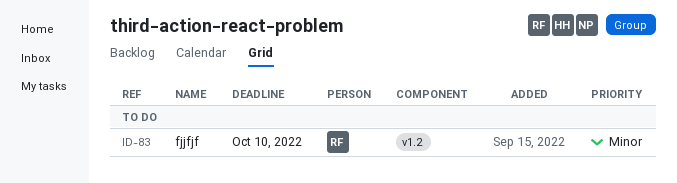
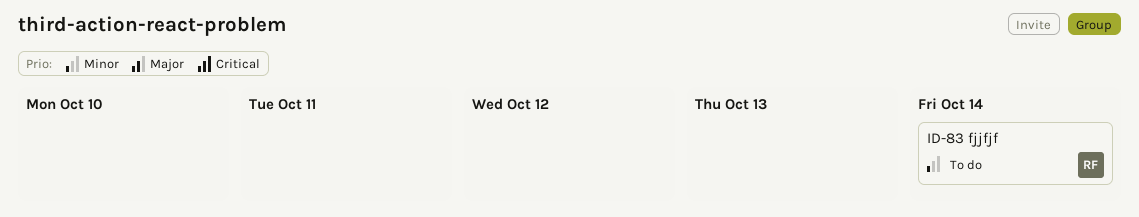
ID-83, due: Oct 10 -> Oct 14

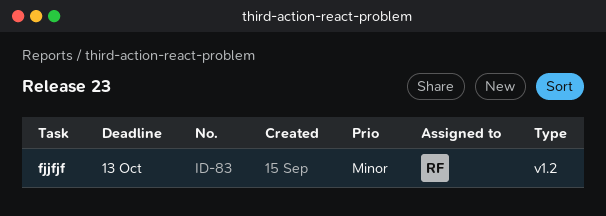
ID-83, due: Oct 14 -> Oct 13

